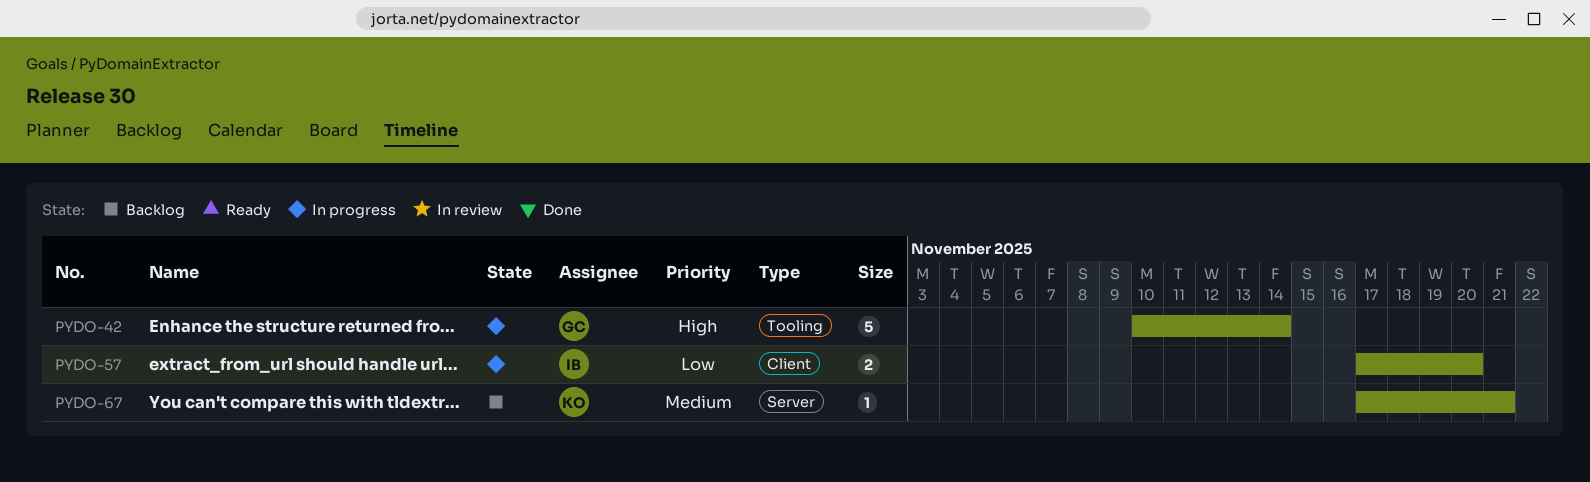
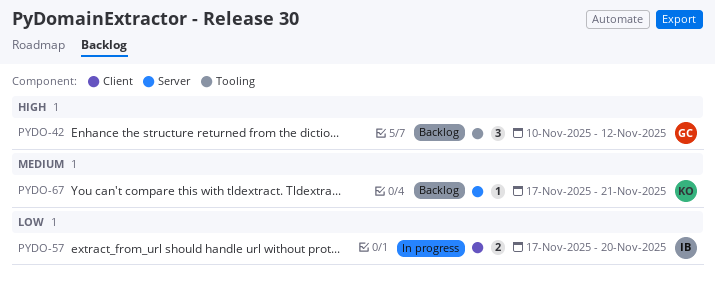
PYDO-42, status: In progress -> Backlog
PYDO-42, estimate: 5 -> 3
PYDO-42, due: Nov 14 -> Nov 12

